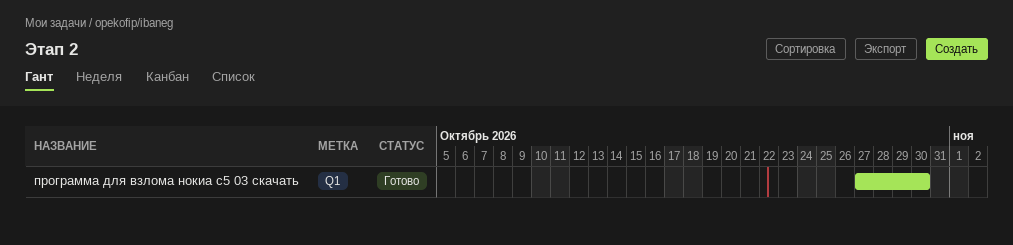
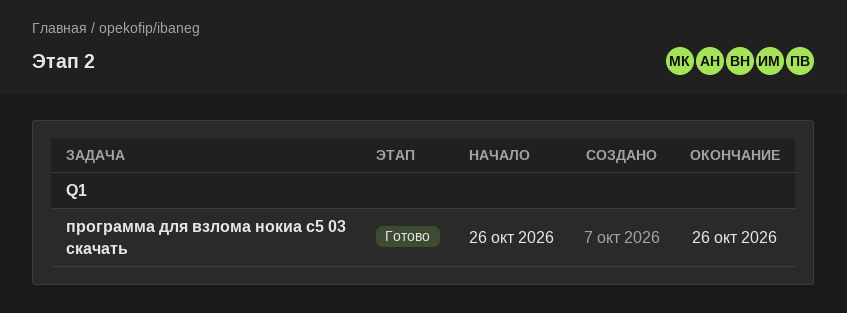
программа для взлома нокиа с5 03 скачать, start: Oct 27 -> Oct 26
программа для взлома нокиа с5 03 скачать, due: Oct 30 -> Oct 26

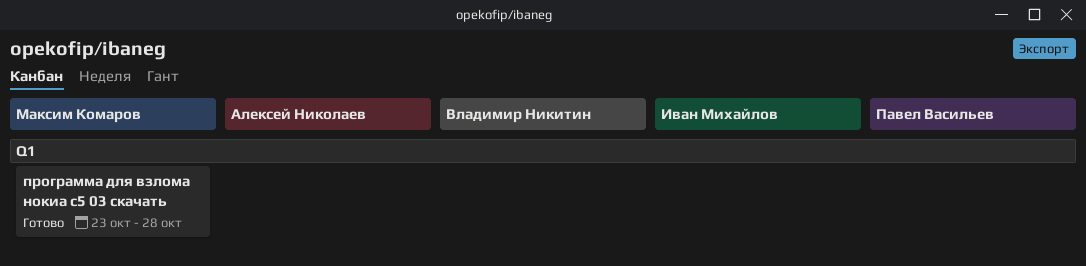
программа для взлома нокиа с5 03 скачать, start: Oct 26 -> Oct 23
программа для взлома нокиа с5 03 скачать, due: Oct 26 -> Oct 28

